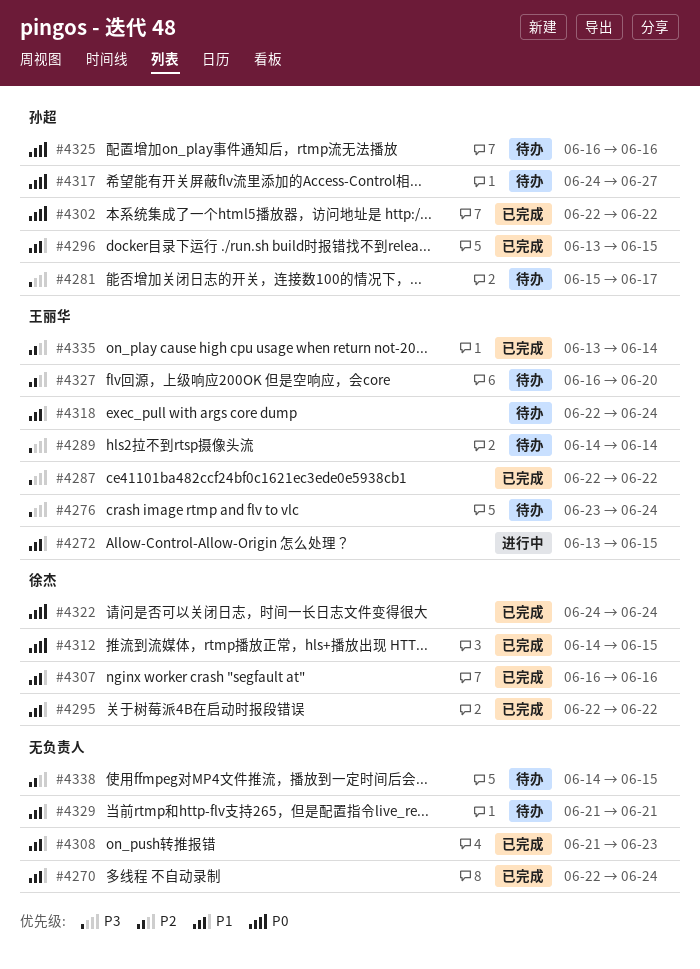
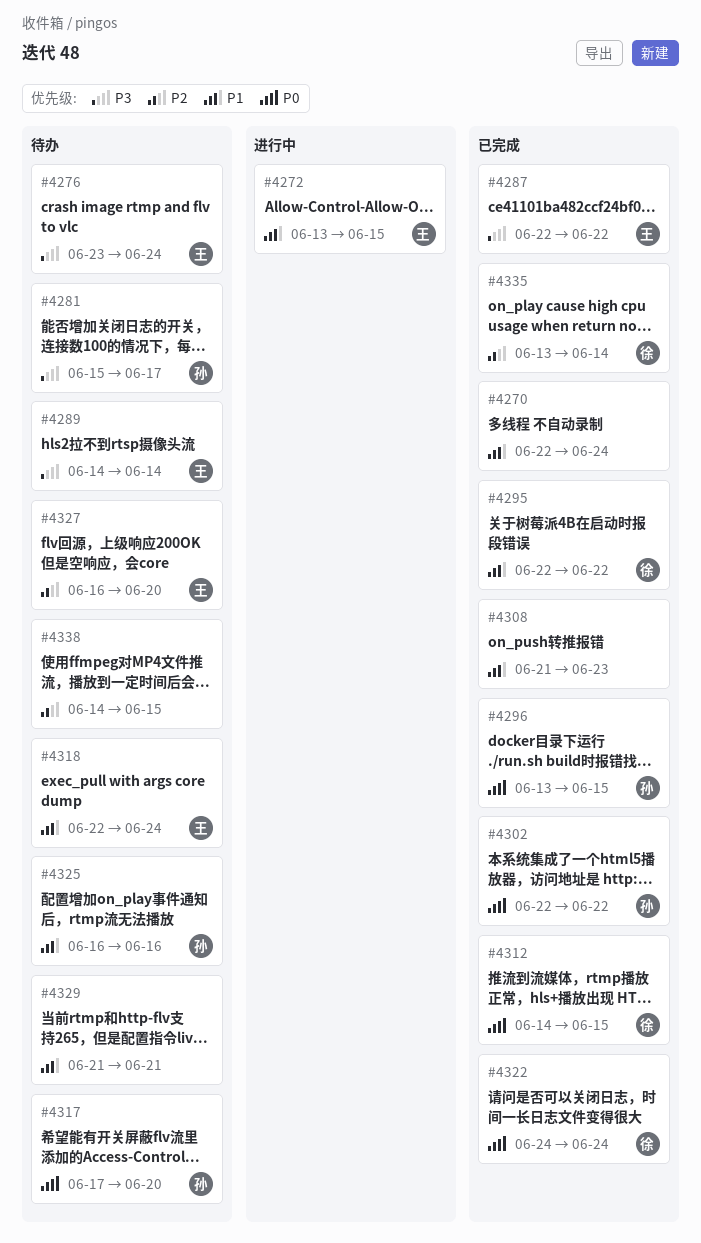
#4296, priority: P1 -> P0
#4307: present -> none
#4317, start: Jun 24 -> Jun 17
#4317, due: Jun 27 -> Jun 20
#4325, priority: P0 -> P1
#4335, owner: 王丽华 -> 徐杰

